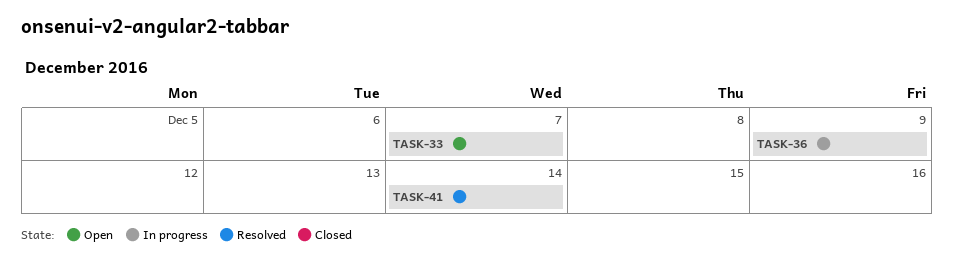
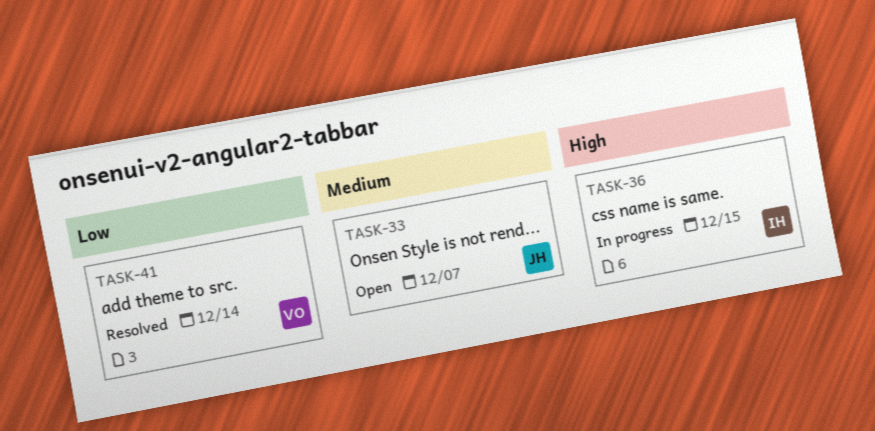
TASK-36, due: Dec 9 -> Dec 15

